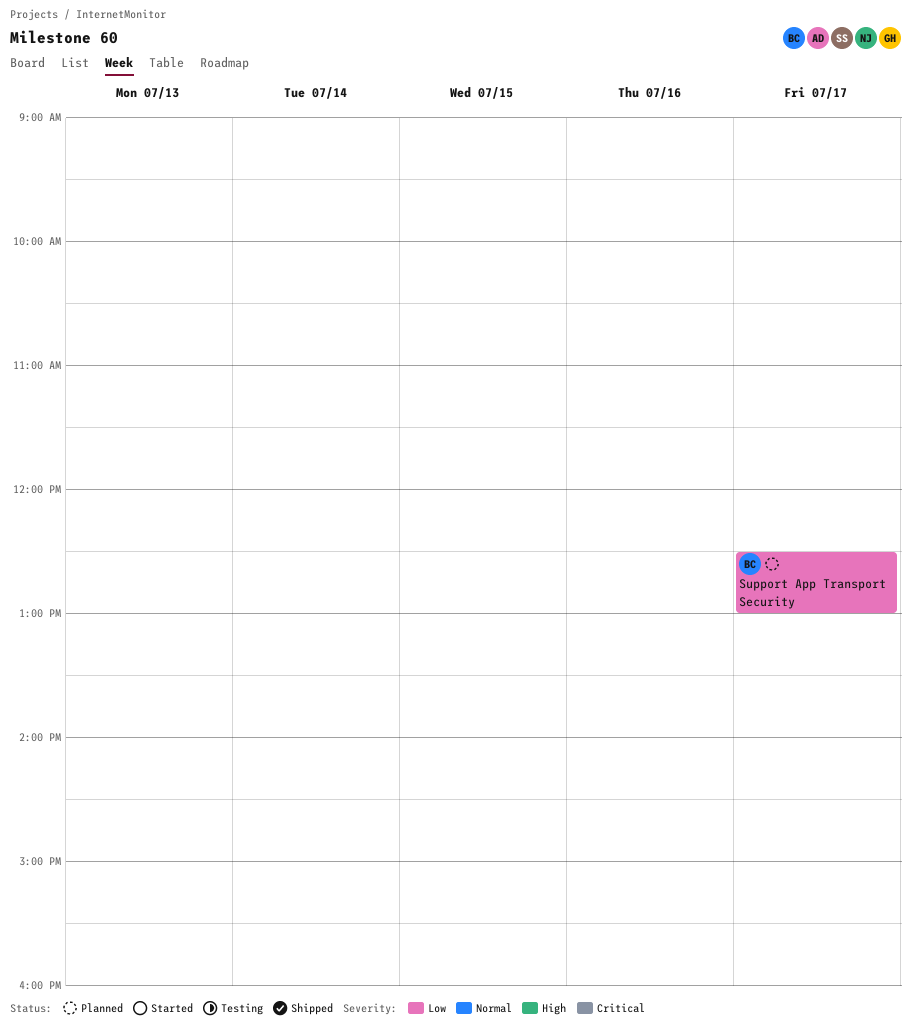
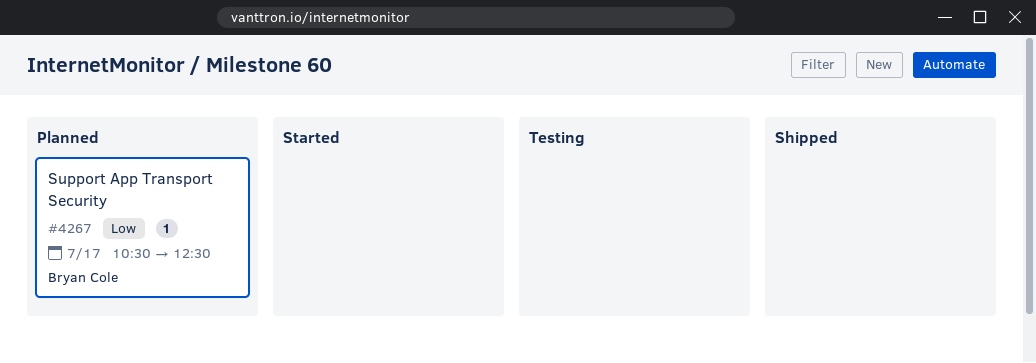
Support App Transport Security, begins: 12:30 -> 10:30
Support App Transport Security, ends: 13:00 -> 12:30

